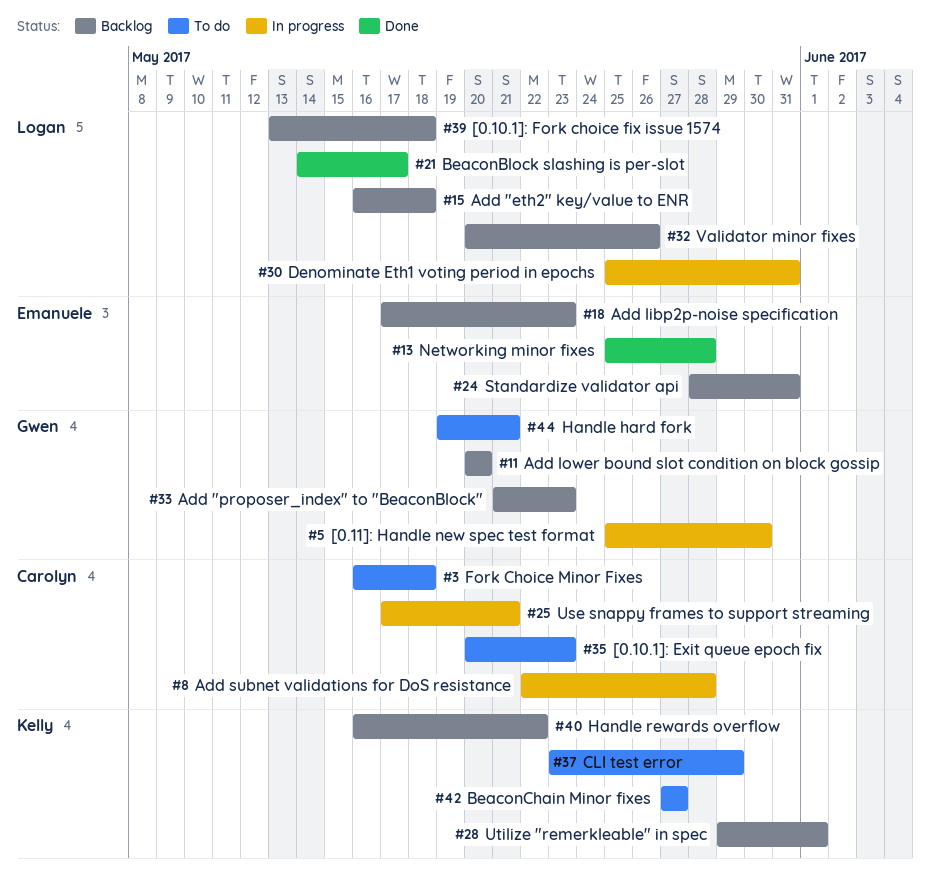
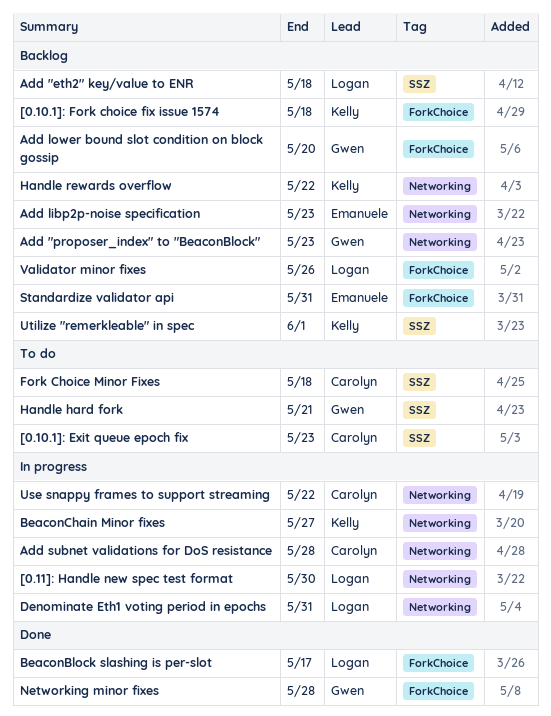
[0.10.1]: Fork choice fix issue 1574, owner: Logan -> Kelly
[0.11]: Handle new spec test format, owner: Gwen -> Logan
BeaconChain Minor fixes, status: To do -> In progress
CLI test error: present -> none
Networking minor fixes, owner: Emanuele -> Gwen
Use snappy frames to support streaming, due: May 21 -> May 22

